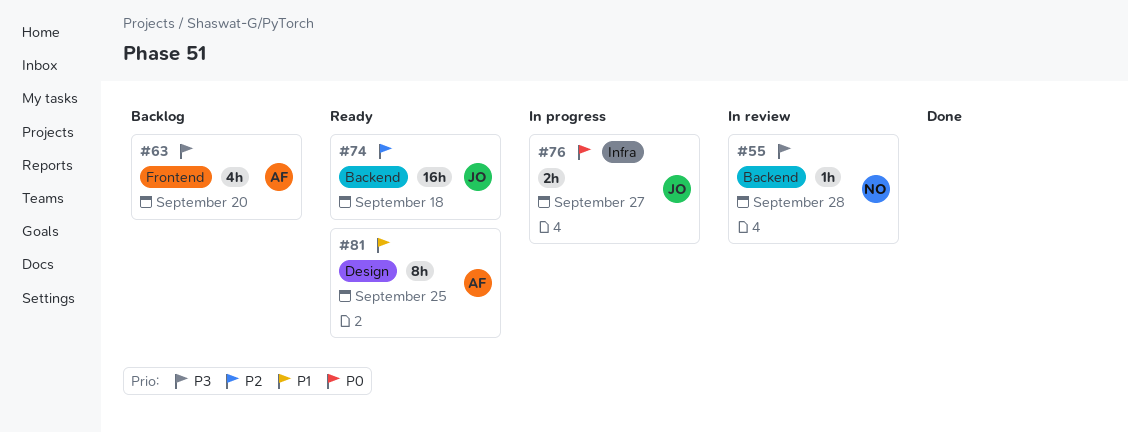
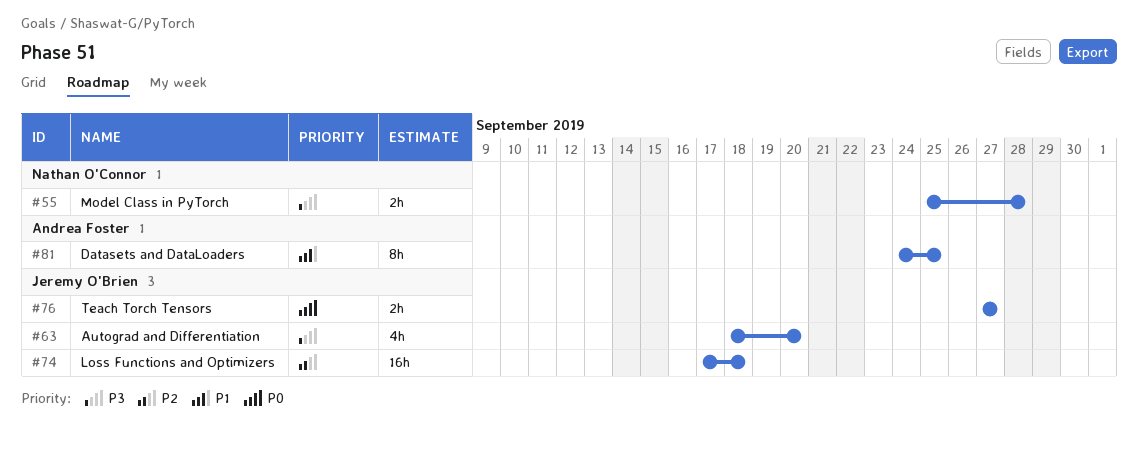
#55, estimate: 1h -> 2h
#63, owner: Andrea Foster -> Jeremy O'Brien

